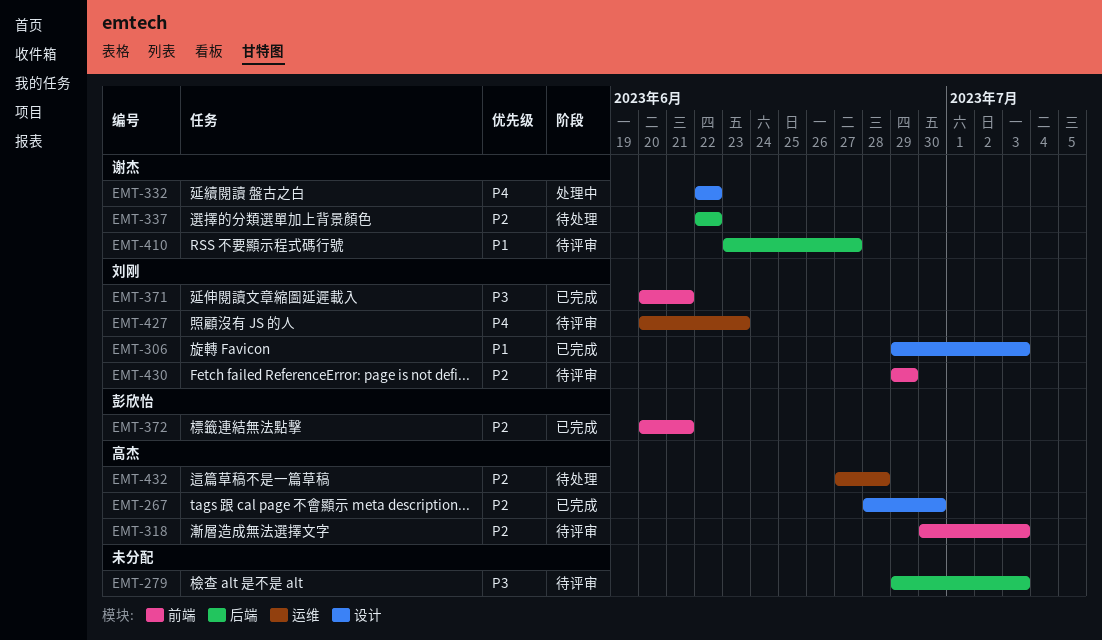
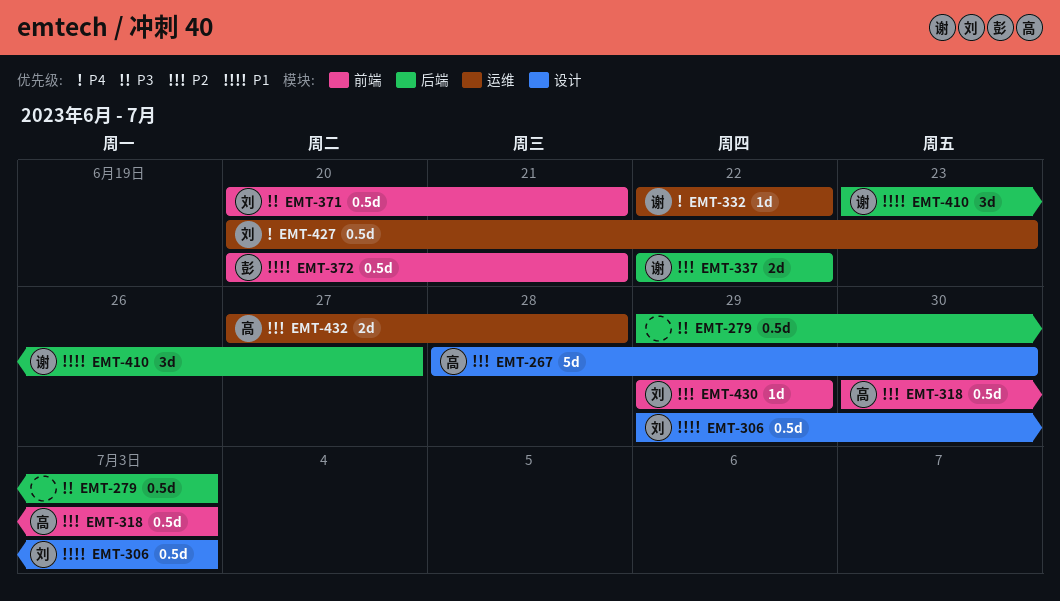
EMT-332, label: 设计 -> 运维
EMT-372, priority: P2 -> P1

